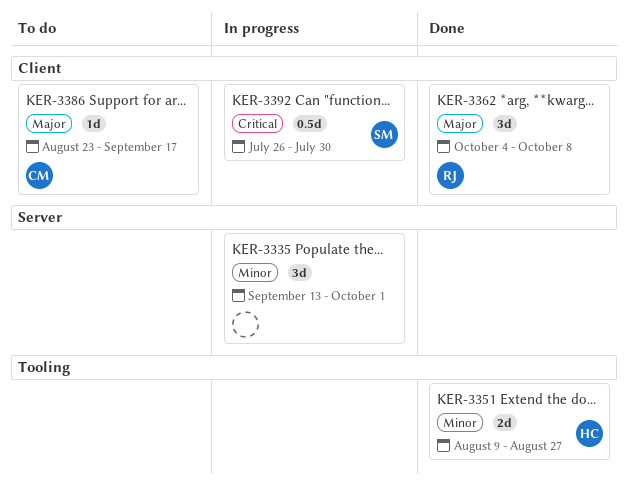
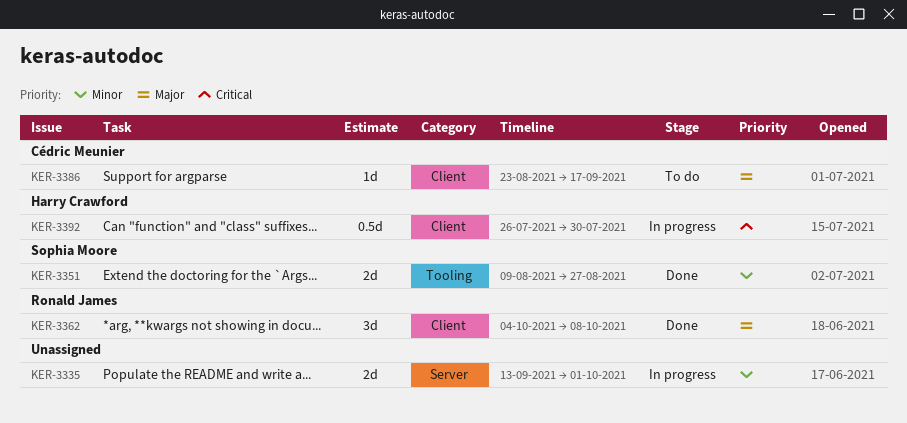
KER-3335, estimate: 3d -> 2d
KER-3351, owner: Harry Crawford -> Sophia Moore
KER-3392, owner: Sophia Moore -> Harry Crawford

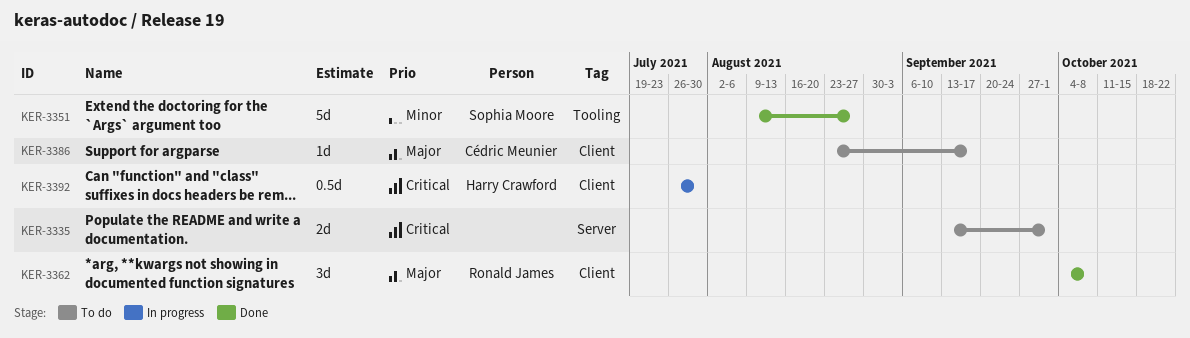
KER-3335, status: In progress -> To do
KER-3335, priority: Minor -> Critical
KER-3351, estimate: 2d -> 5d

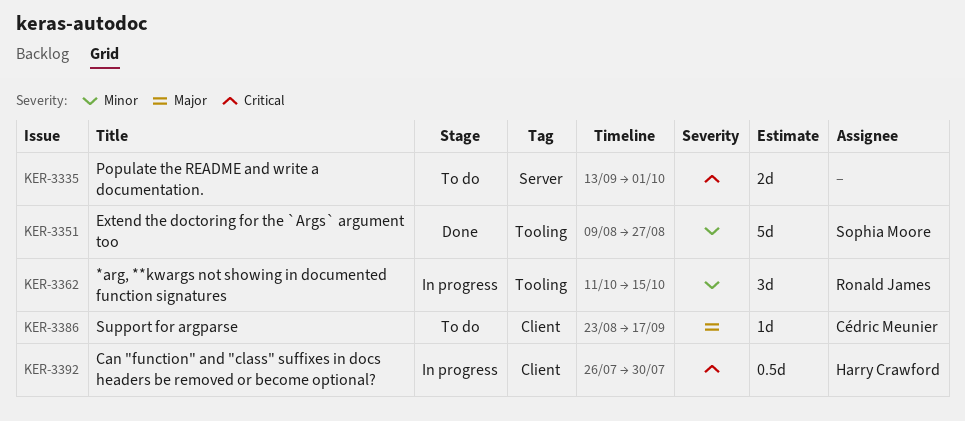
KER-3362, status: Done -> In progress
KER-3362, priority: Major -> Minor
KER-3362, label: Client -> Tooling
KER-3362, start: Oct 4 -> Oct 11
KER-3362, due: Oct 8 -> Oct 15

